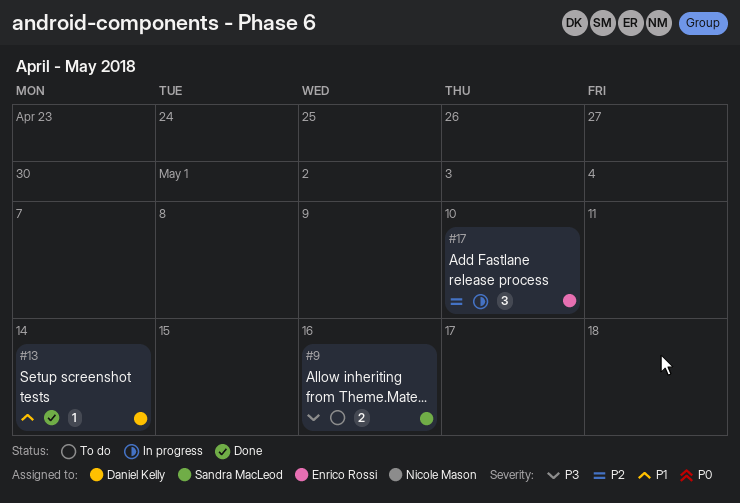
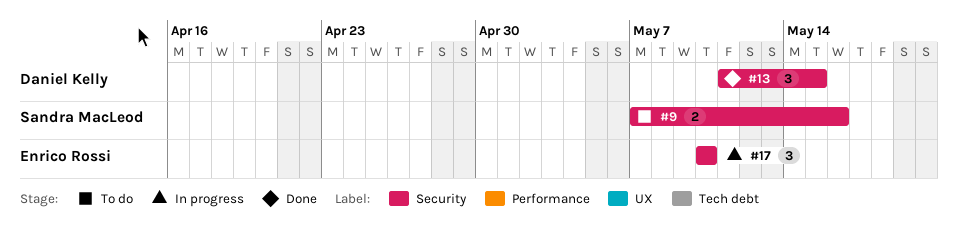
#13, estimate: 1 -> 3
#13, due: May 14 -> May 15

